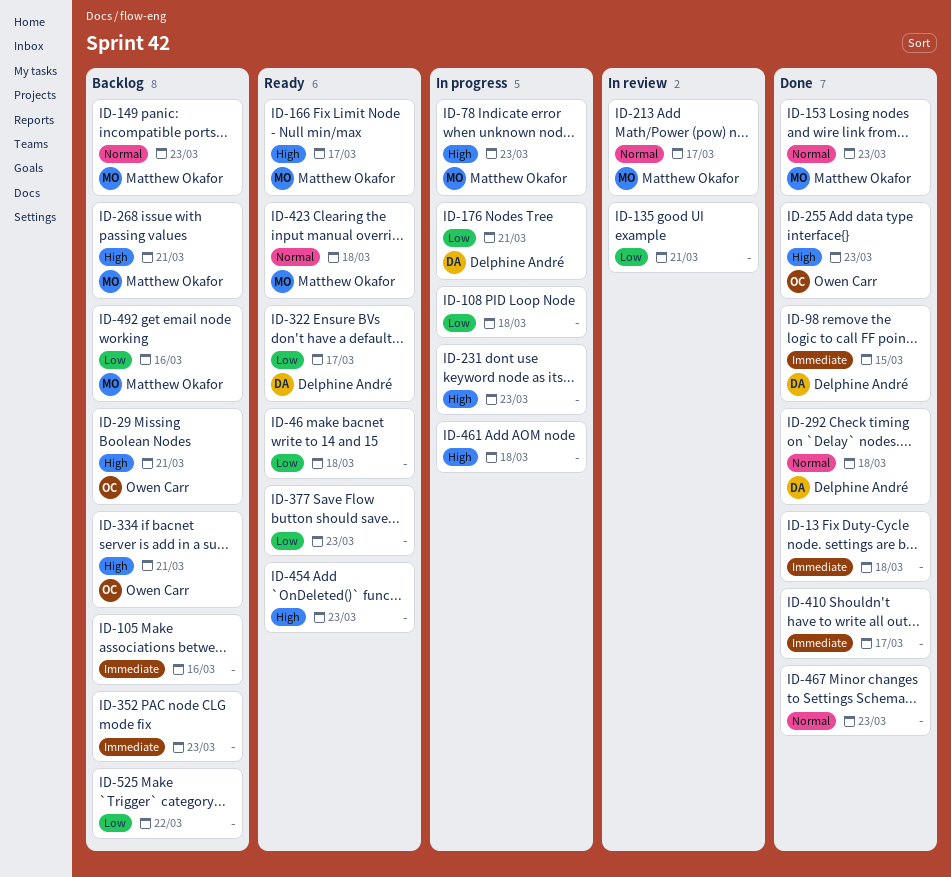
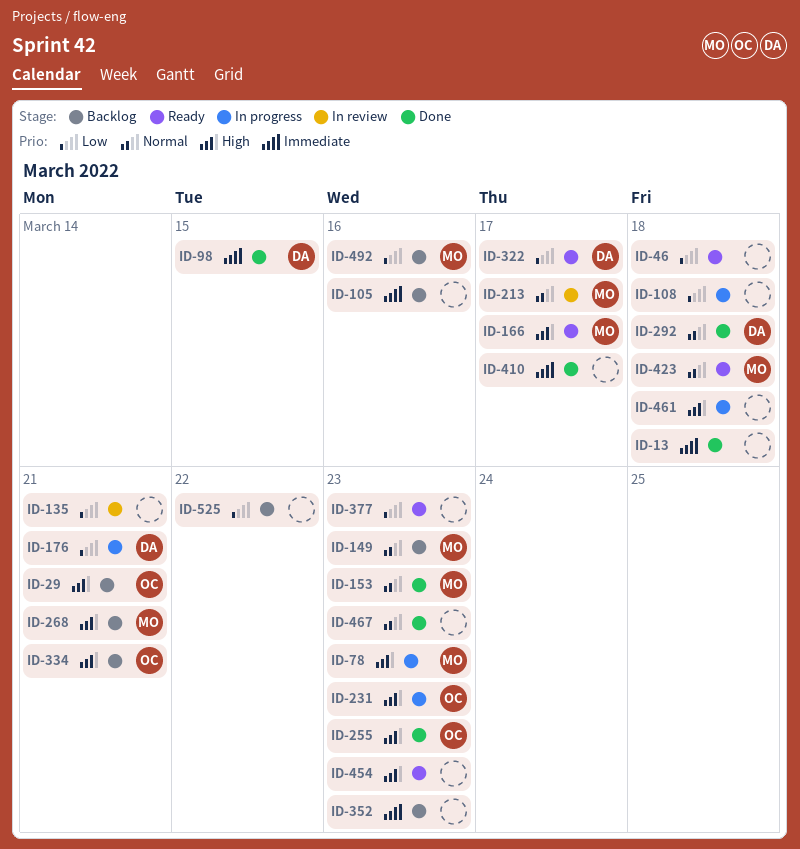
ID-231, owner: none -> Owen Carr

